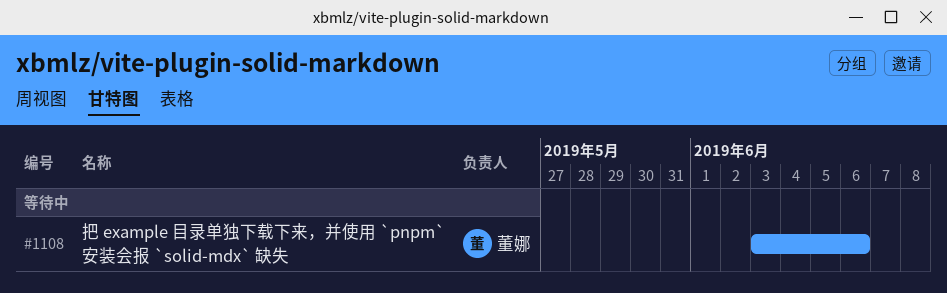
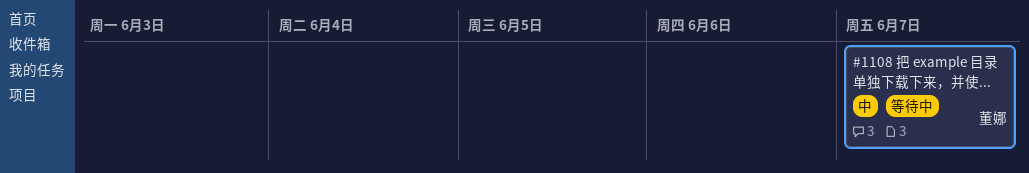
#1108, due: Jun 6 -> Jun 7

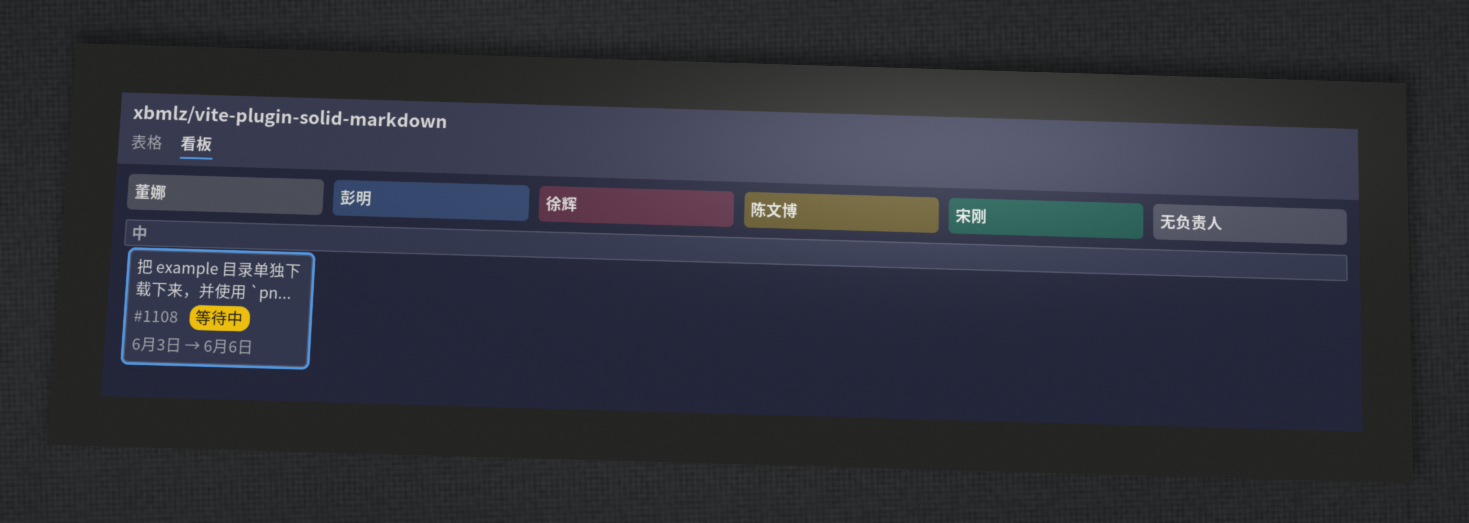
#1108, due: Jun 7 -> Jun 6

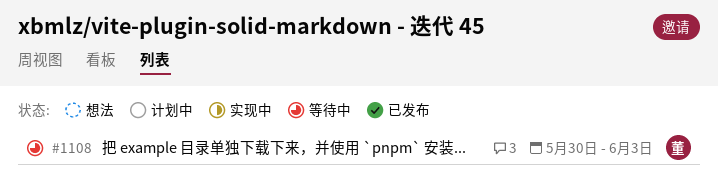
#1108, start: Jun 3 -> May 30
#1108, due: Jun 6 -> Jun 3

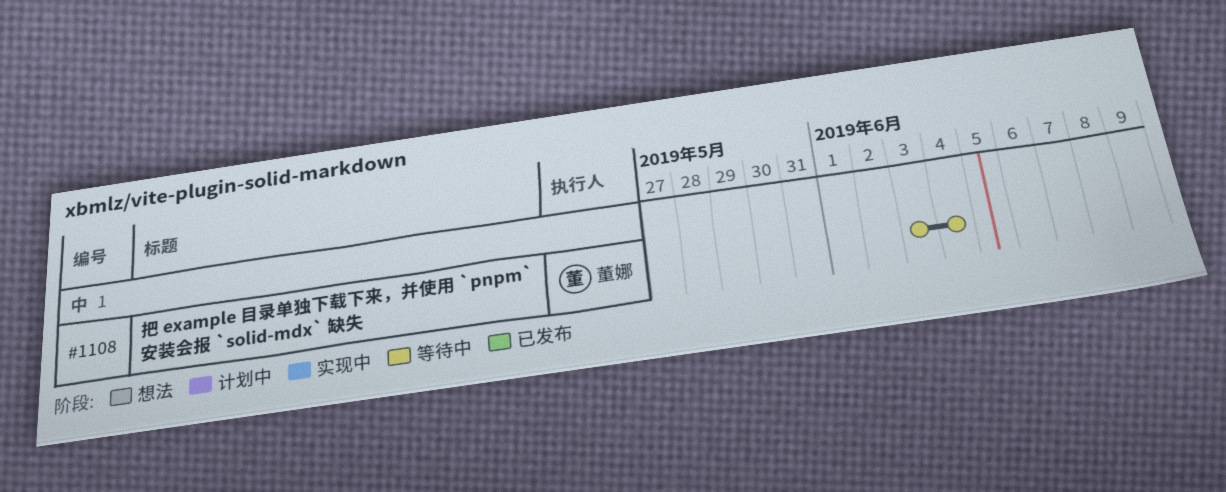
#1108, start: May 30 -> Jun 3
#1108, due: Jun 3 -> Jun 4

